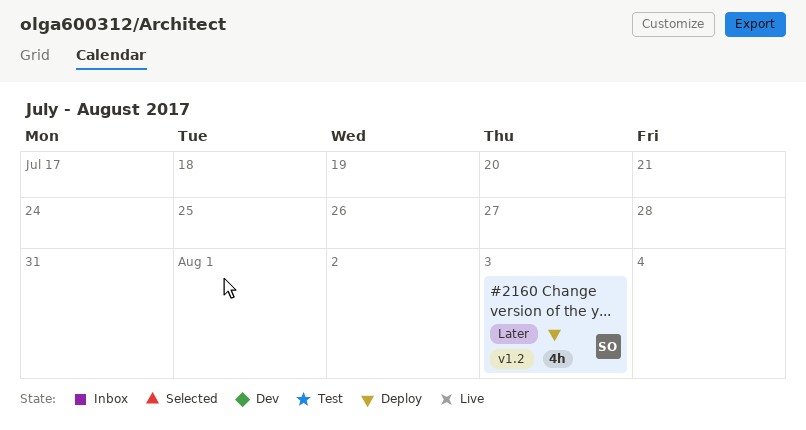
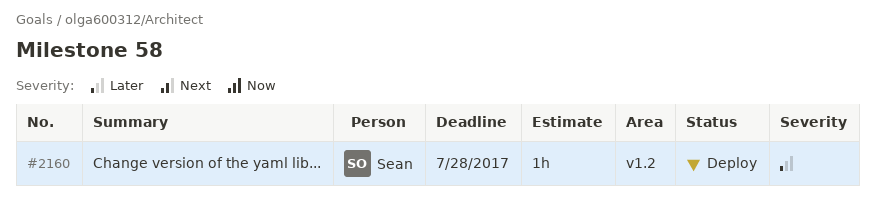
#2160, estimate: 4h -> 1h
#2160, due: Aug 3 -> Jul 28

